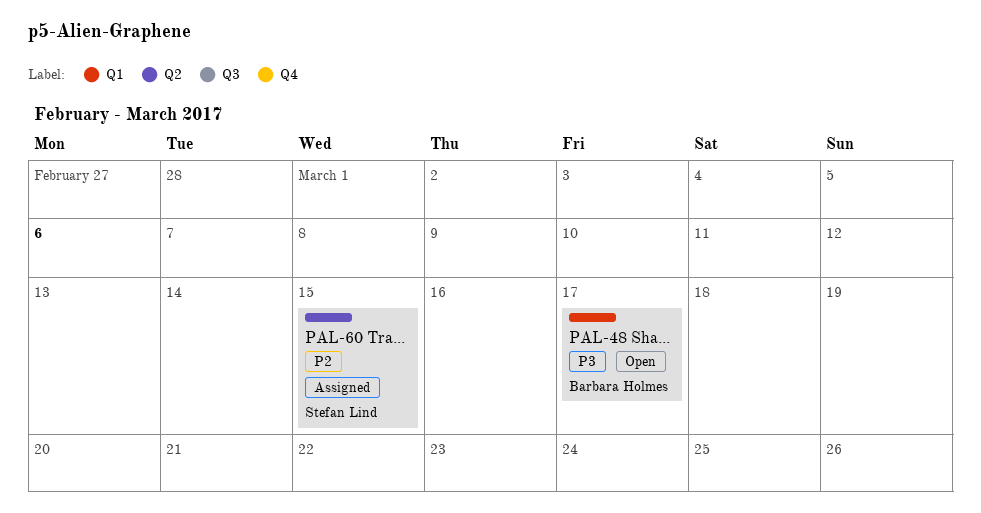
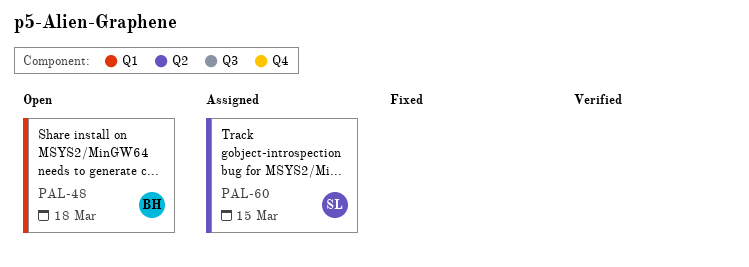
PAL-48, due: Mar 17 -> Mar 18

